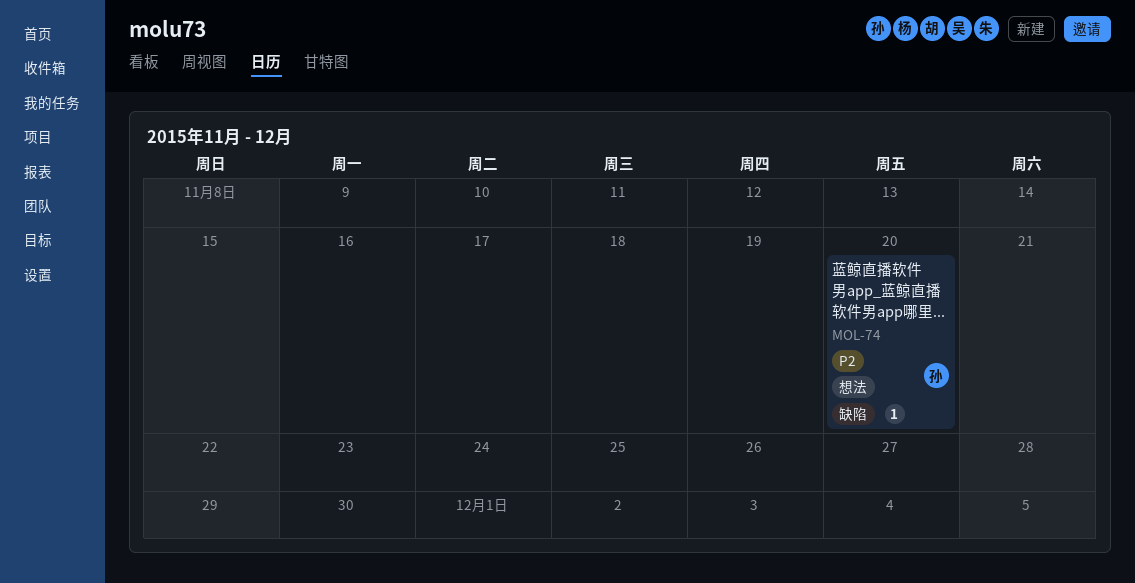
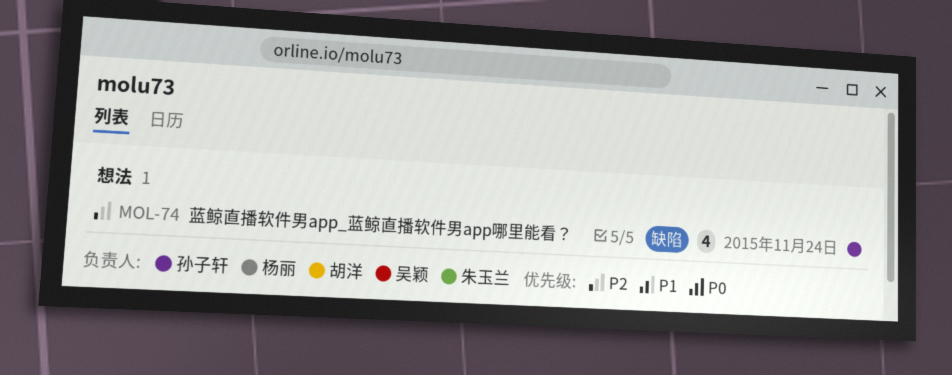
MOL-74, estimate: 1 -> 4
MOL-74, due: Nov 20 -> Nov 24

